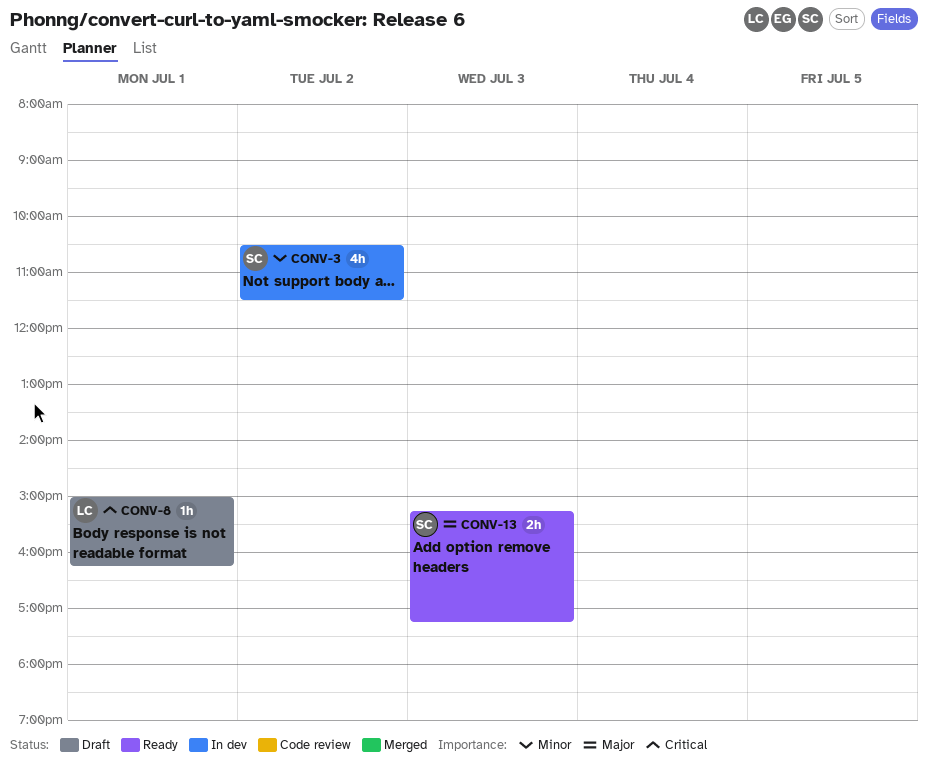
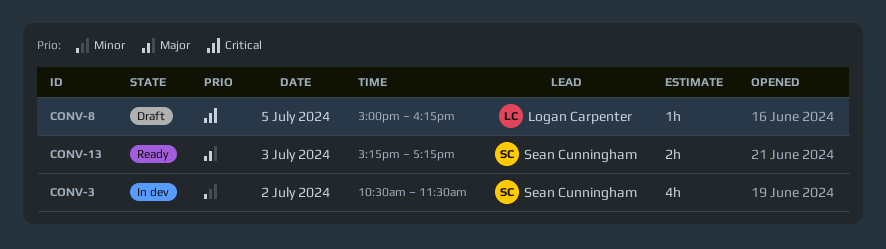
CONV-8, day: Jul 1 -> Jul 5

